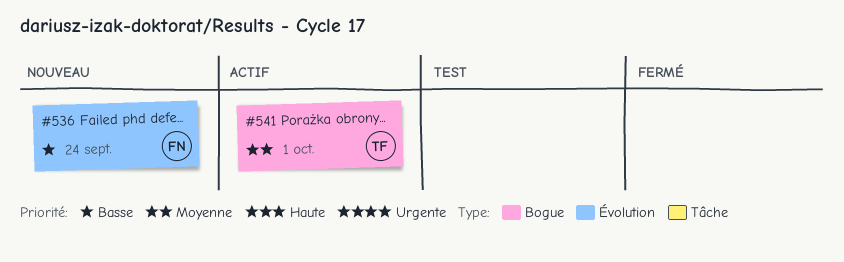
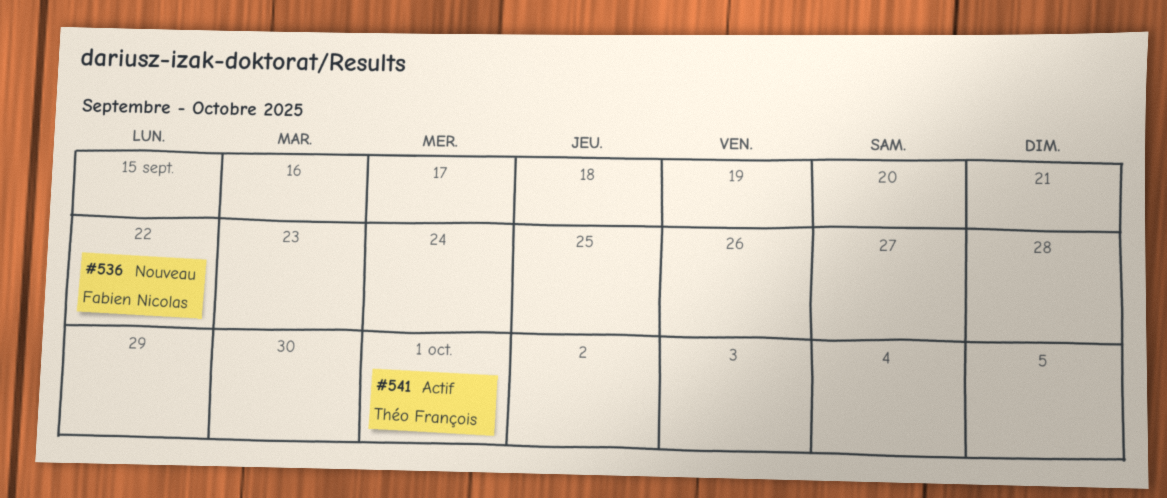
#536, due: Sep 24 -> Sep 22

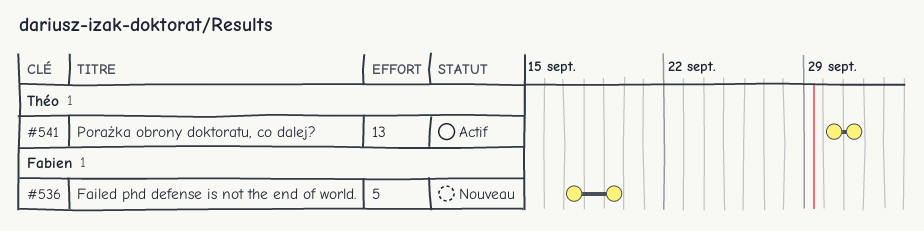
#536, due: Sep 22 -> Sep 19

